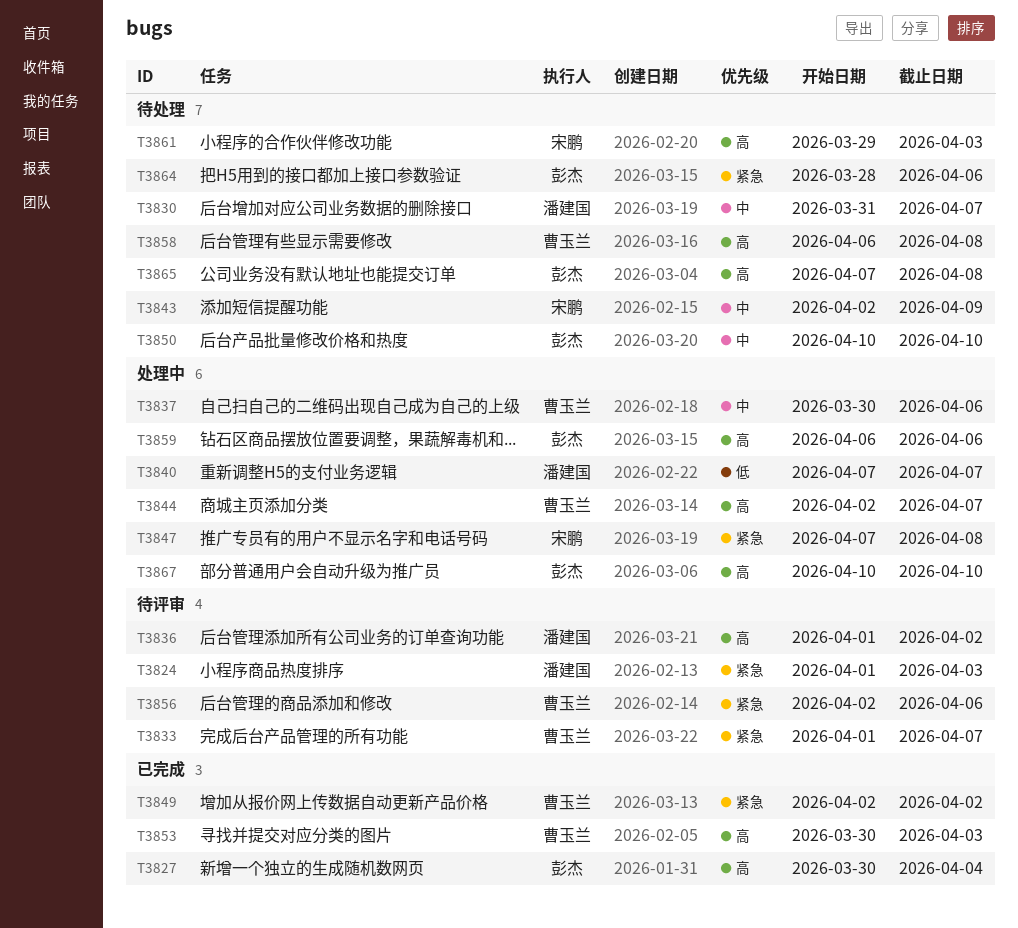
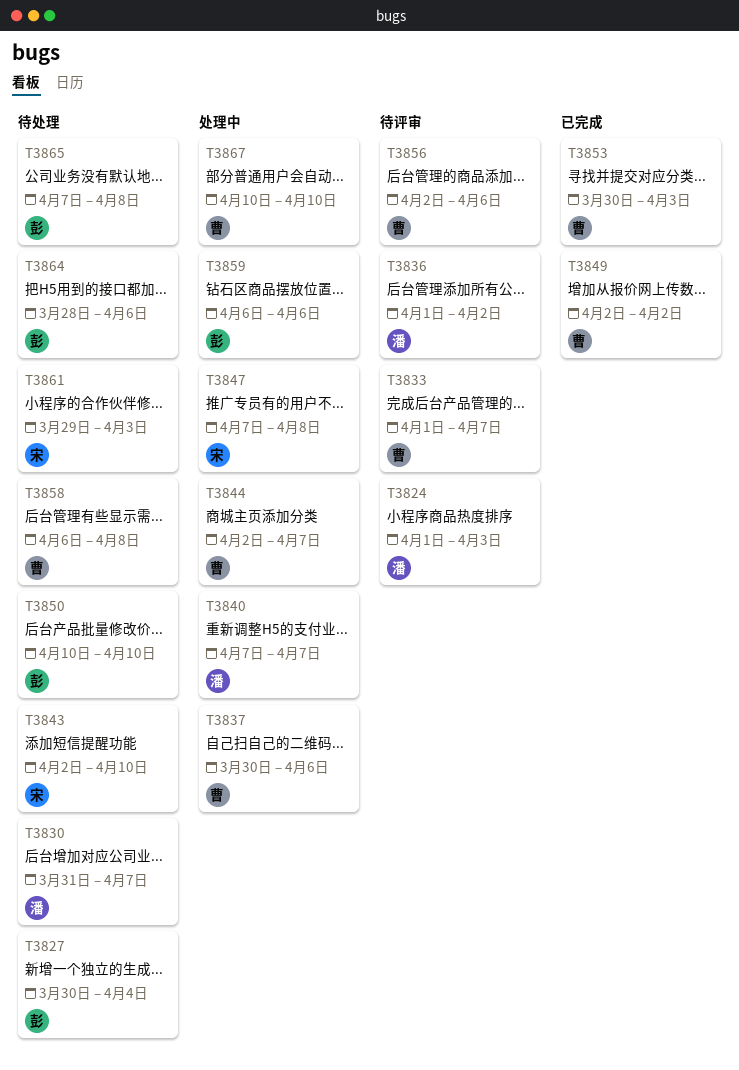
T3827, status: 已完成 -> 待处理
T3843, due: Apr 9 -> Apr 10
T3867, owner: 彭杰 -> 曹玉兰

